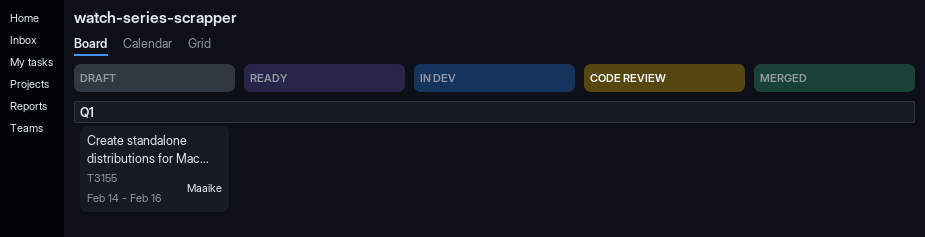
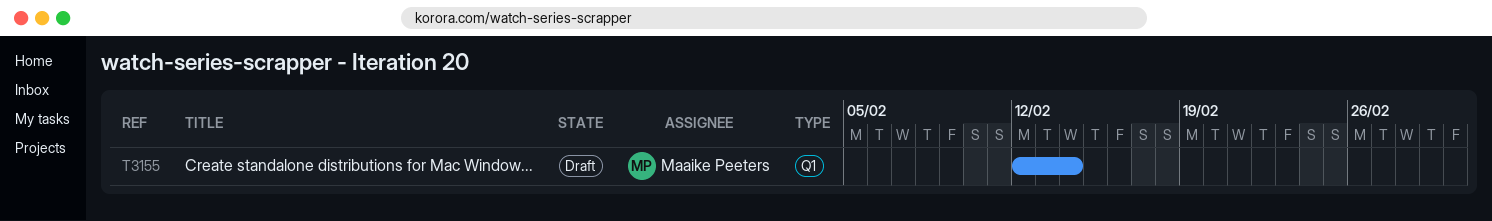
T3155, start: Feb 14 -> Feb 12
T3155, due: Feb 16 -> Feb 14

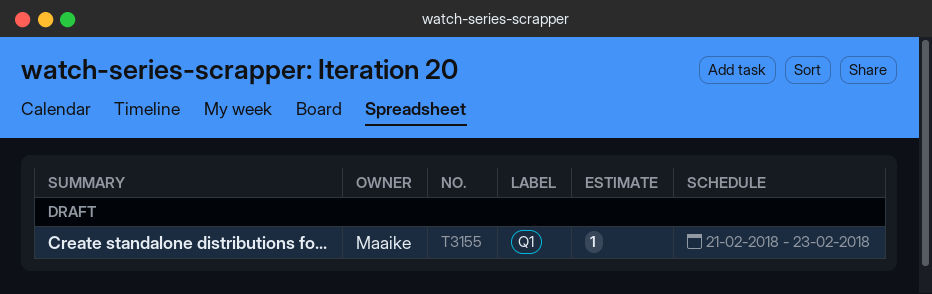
T3155, start: Feb 12 -> Feb 21
T3155, due: Feb 14 -> Feb 23

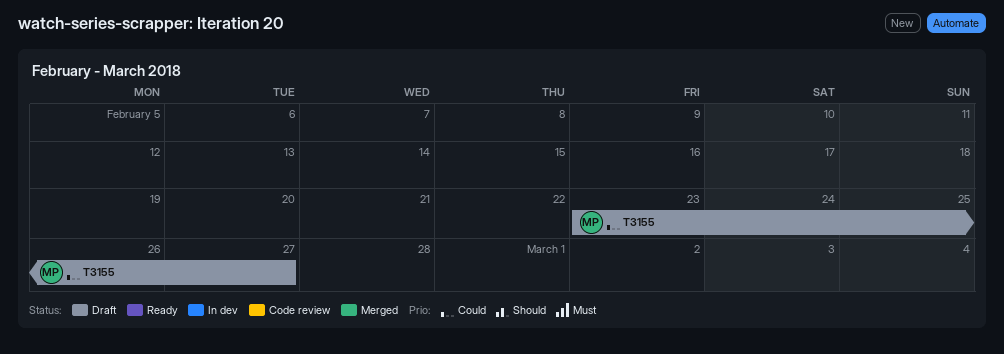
T3155, start: Feb 21 -> Feb 23
T3155, due: Feb 23 -> Feb 27

